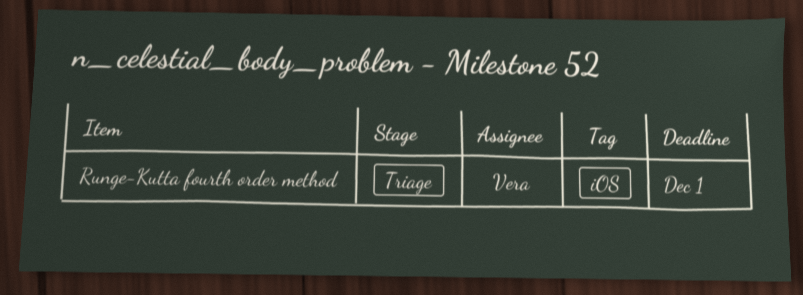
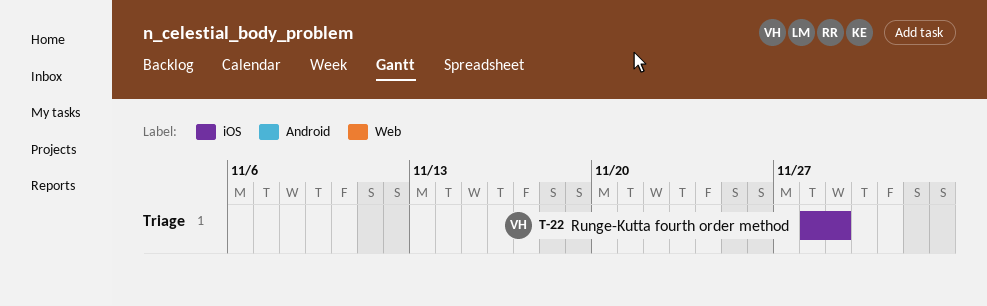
Runge-Kutta fourth order method, due: Dec 1 -> Nov 29

